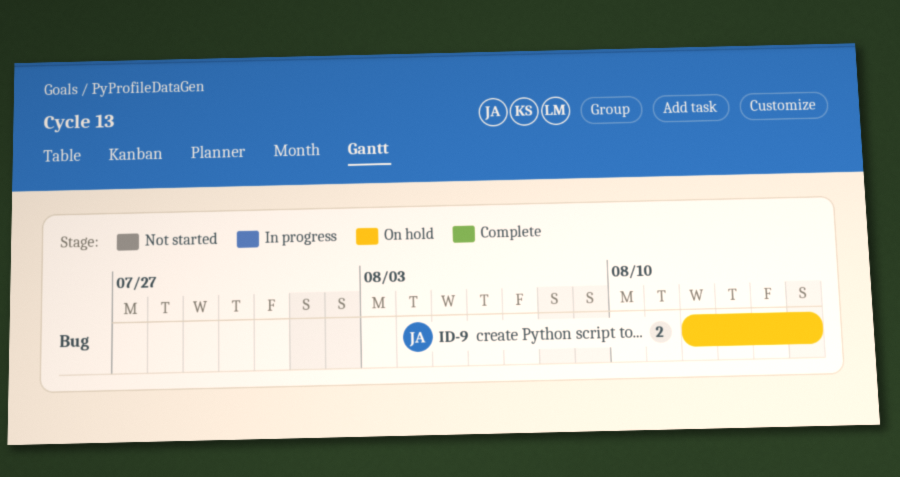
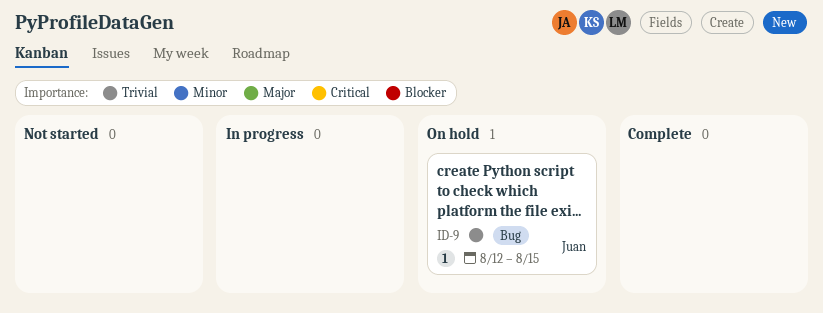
ID-9, estimate: 2 -> 1

